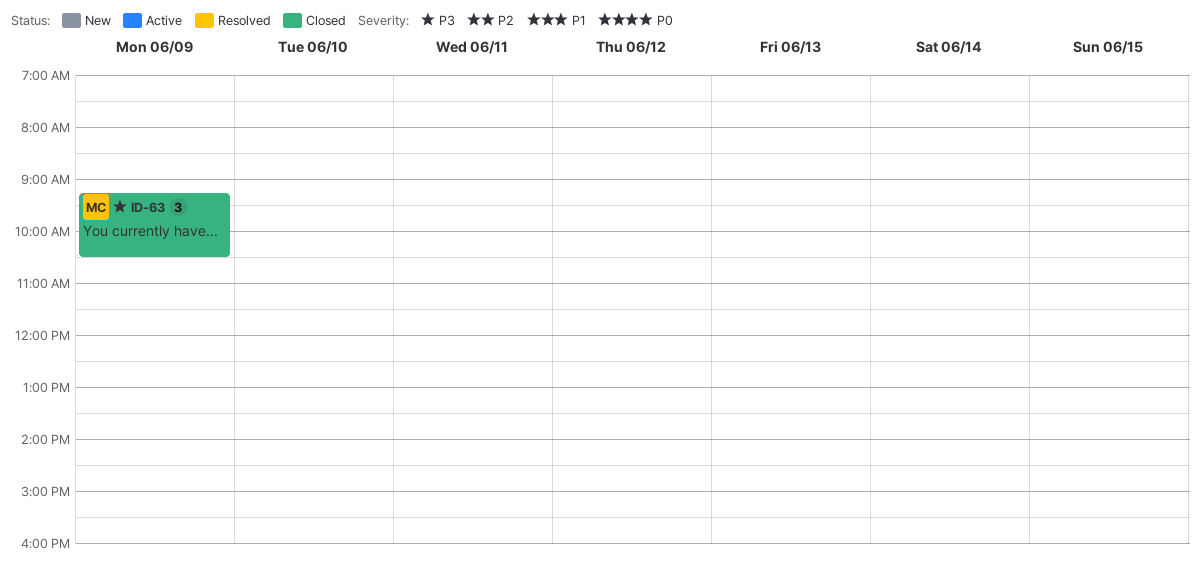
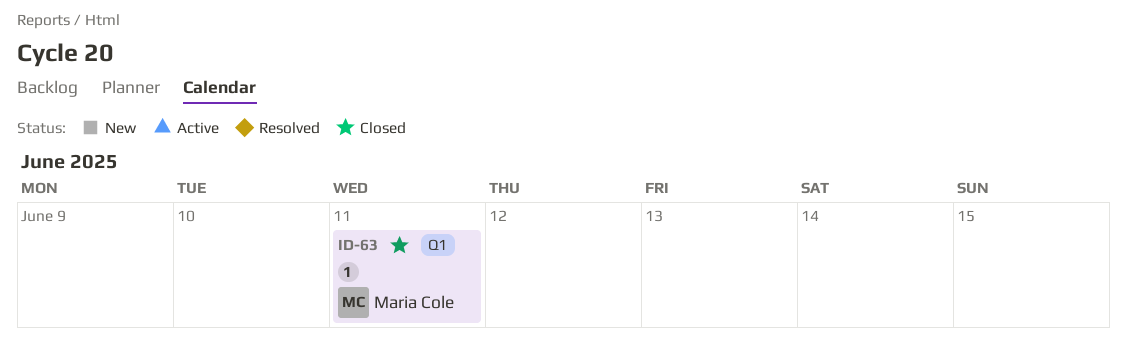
ID-63, estimate: 3 -> 1
ID-63, day: Jun 9 -> Jun 11

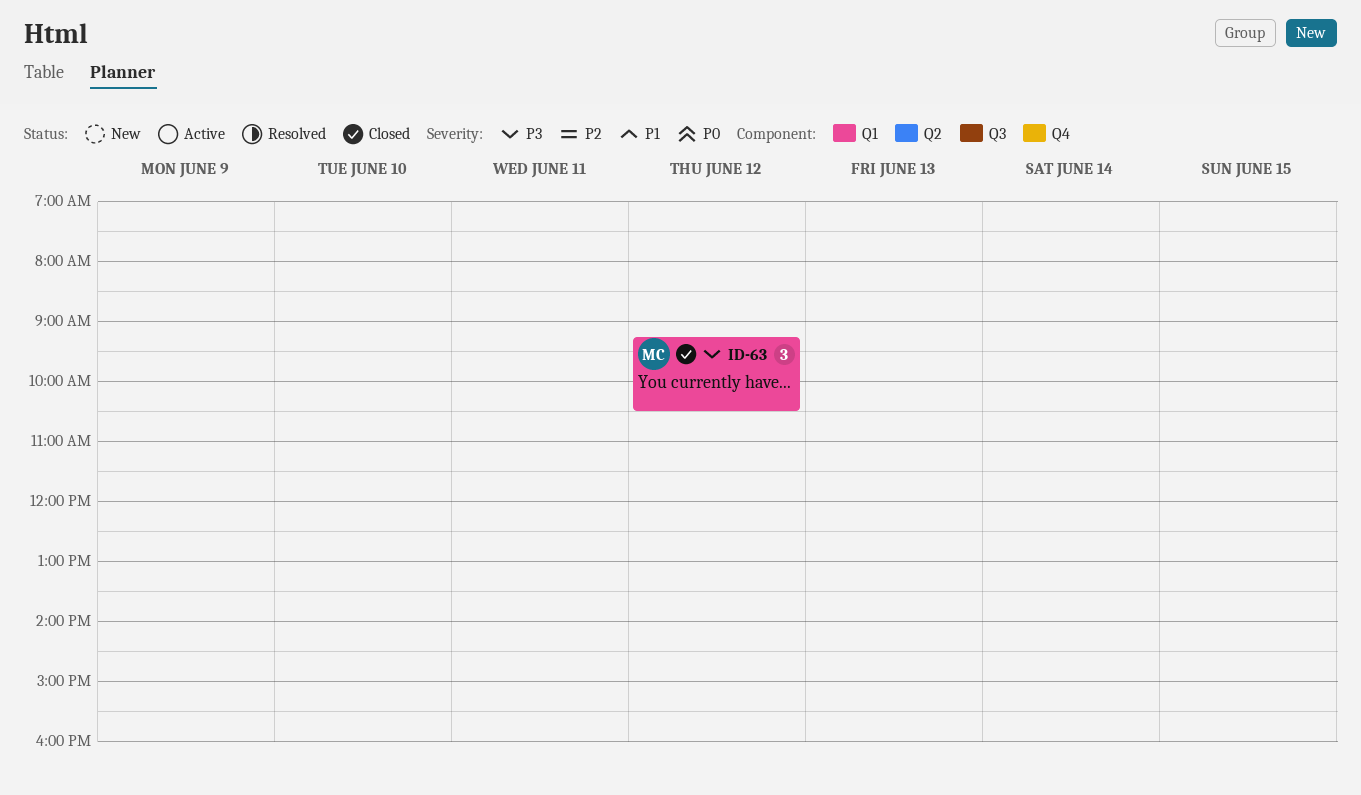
ID-63, estimate: 1 -> 3
ID-63, day: Jun 11 -> Jun 12

